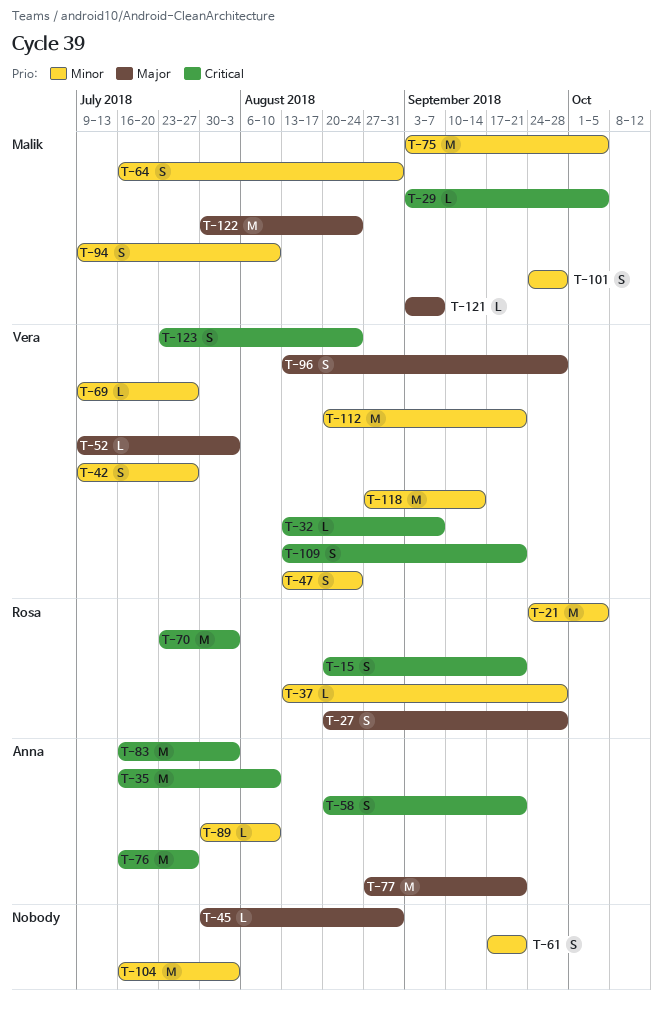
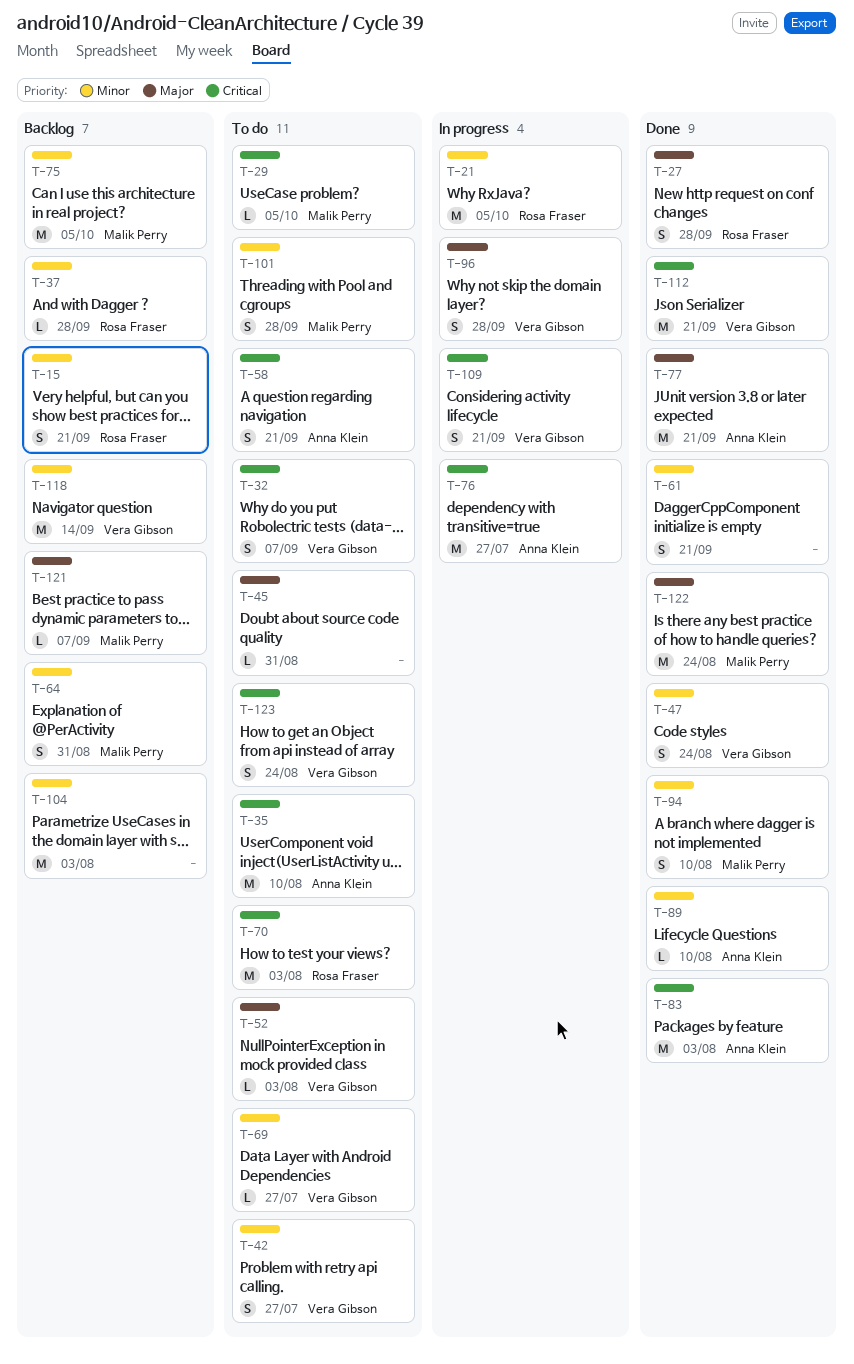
T-15, priority: Critical -> Minor
T-32, estimate: L -> S
T-112, priority: Minor -> Critical

